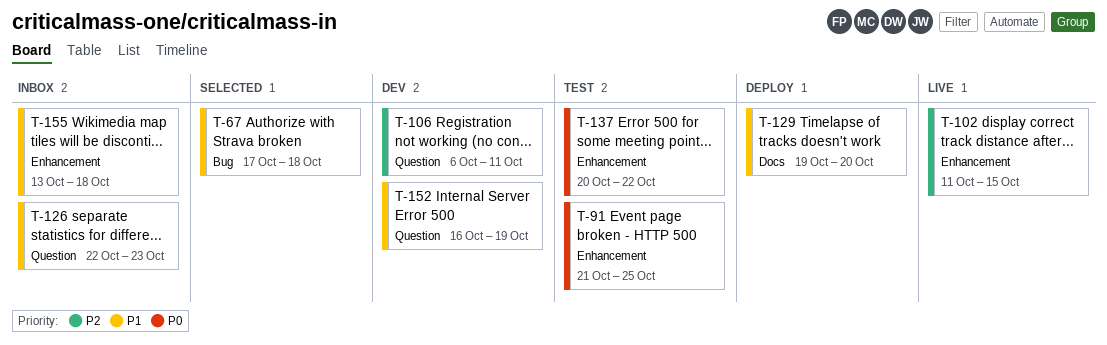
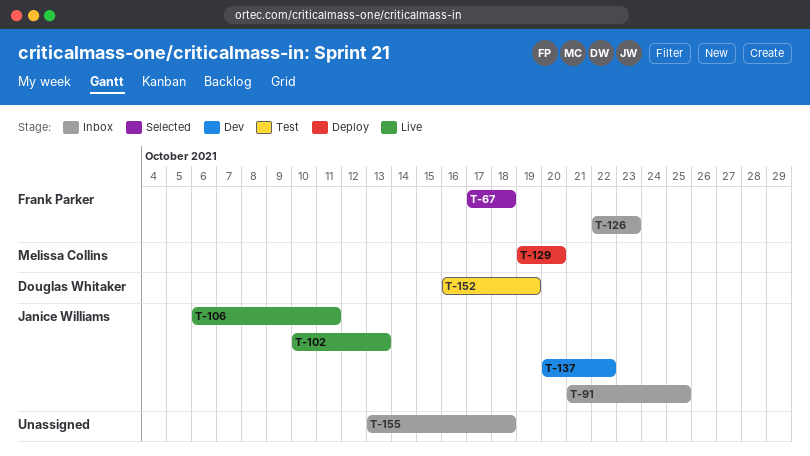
T-91, status: Test -> Inbox
T-102, start: Oct 11 -> Oct 10
T-102, due: Oct 15 -> Oct 13
T-106, status: Dev -> Live
T-137, status: Test -> Dev
T-152, status: Dev -> Test

